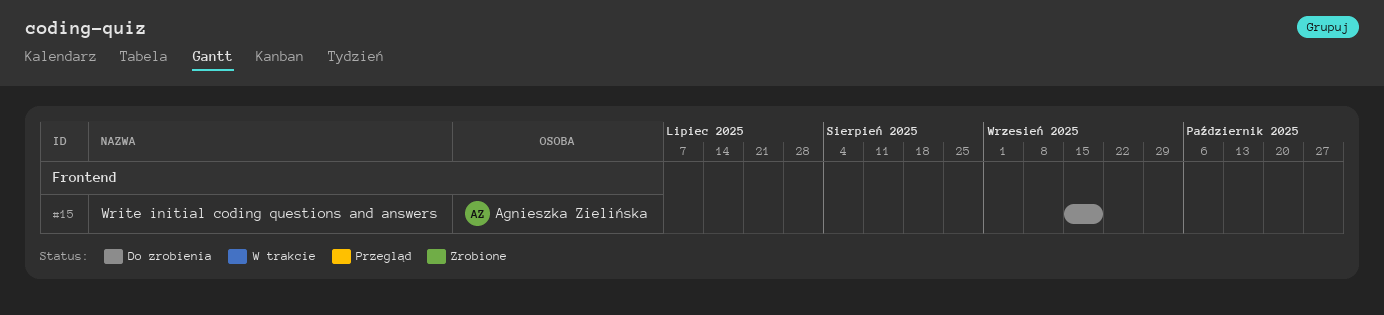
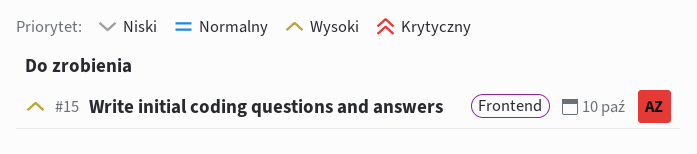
#15, due: Sep 19 -> Oct 10

